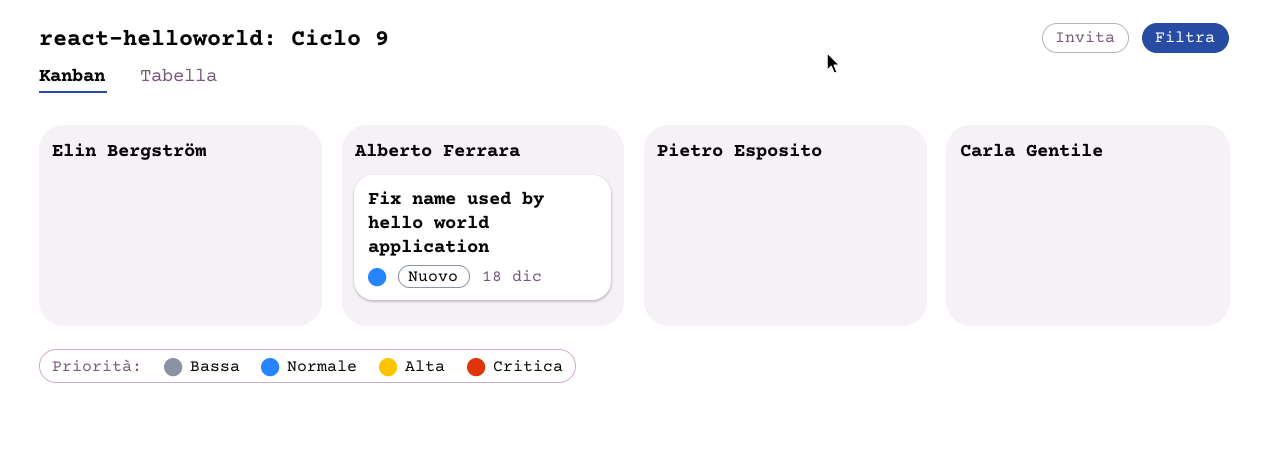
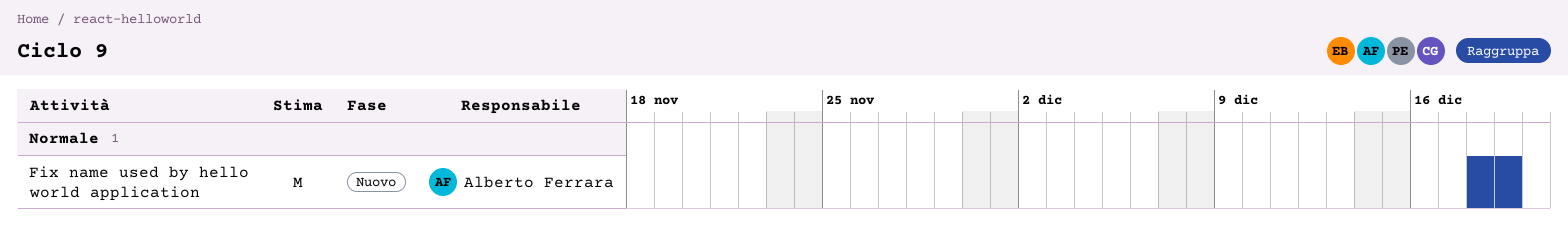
Fix name used by hello world application, due: Dec 18 -> Dec 19

